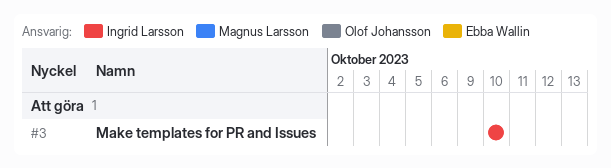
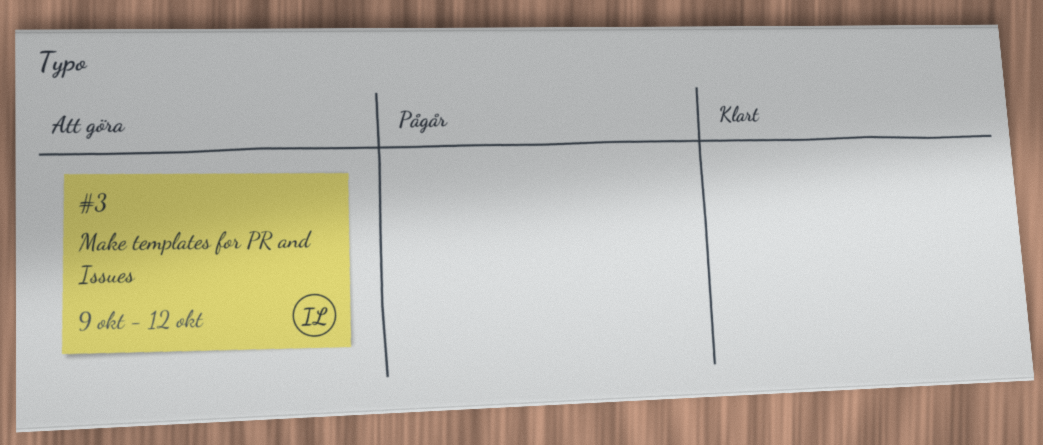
#3, start: Oct 10 -> Oct 9
#3, due: Oct 10 -> Oct 12

